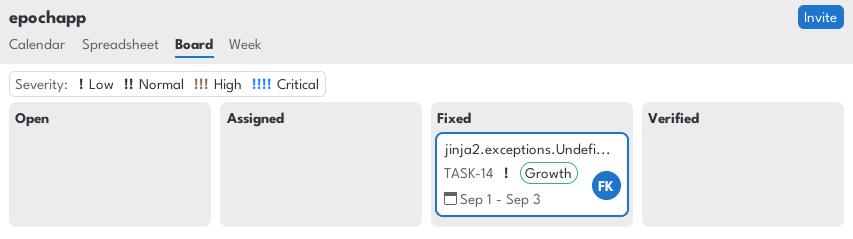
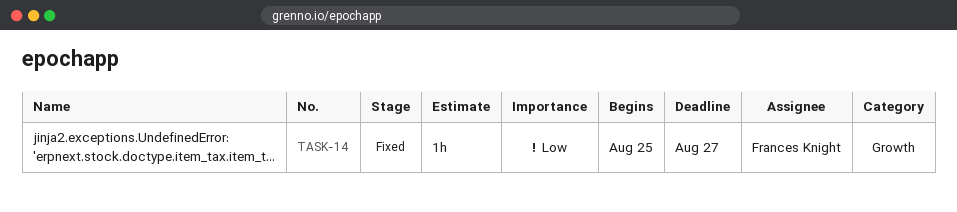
TASK-14, start: Sep 1 -> Aug 25
TASK-14, due: Sep 3 -> Aug 27

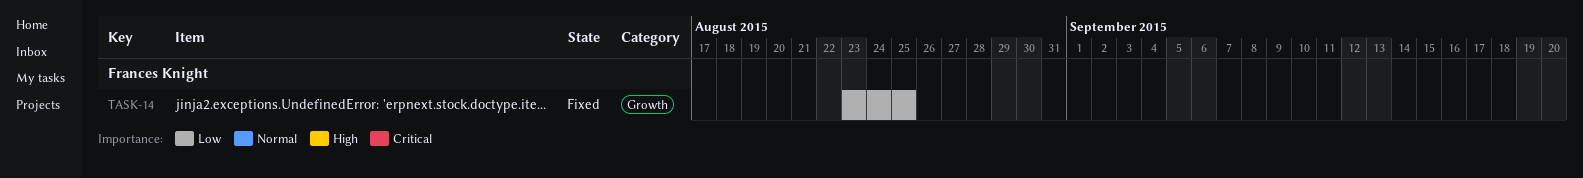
TASK-14, start: Aug 25 -> Aug 23
TASK-14, due: Aug 27 -> Aug 25

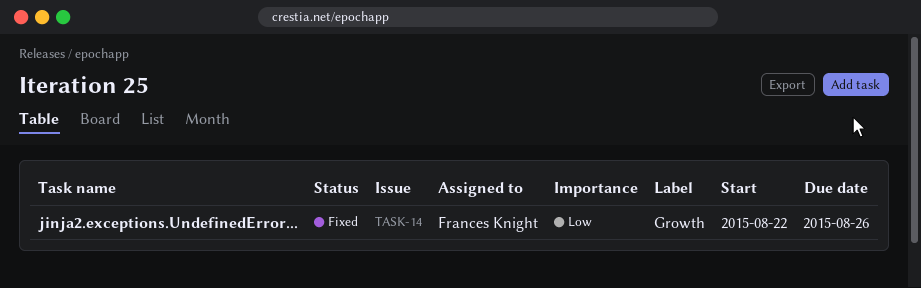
TASK-14, start: Aug 23 -> Aug 22
TASK-14, due: Aug 25 -> Aug 26

